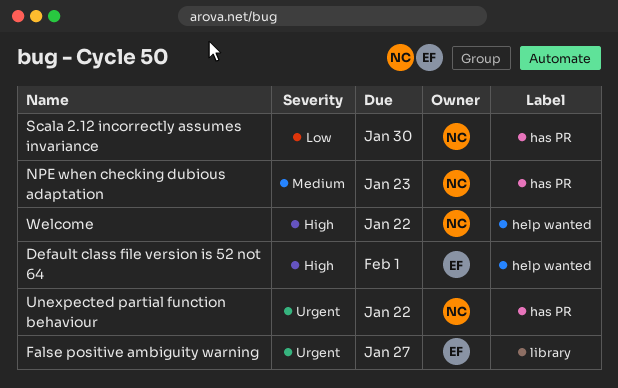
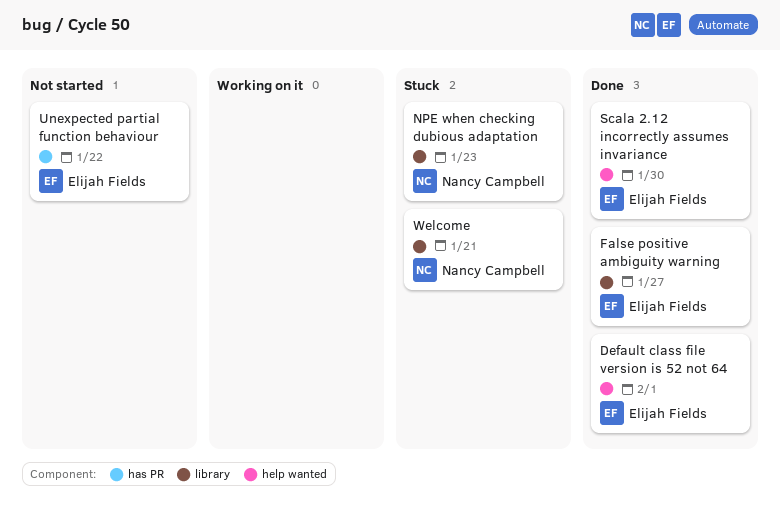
NPE when checking dubious adaptation, label: has PR -> library
Scala 2.12 incorrectly assumes invariance, owner: Nancy Campbell -> Elijah Fields
Scala 2.12 incorrectly assumes invariance, label: has PR -> help wanted
Unexpected partial function behaviour, owner: Nancy Campbell -> Elijah Fields
Welcome, label: help wanted -> library
Welcome, due: Jan 22 -> Jan 21

